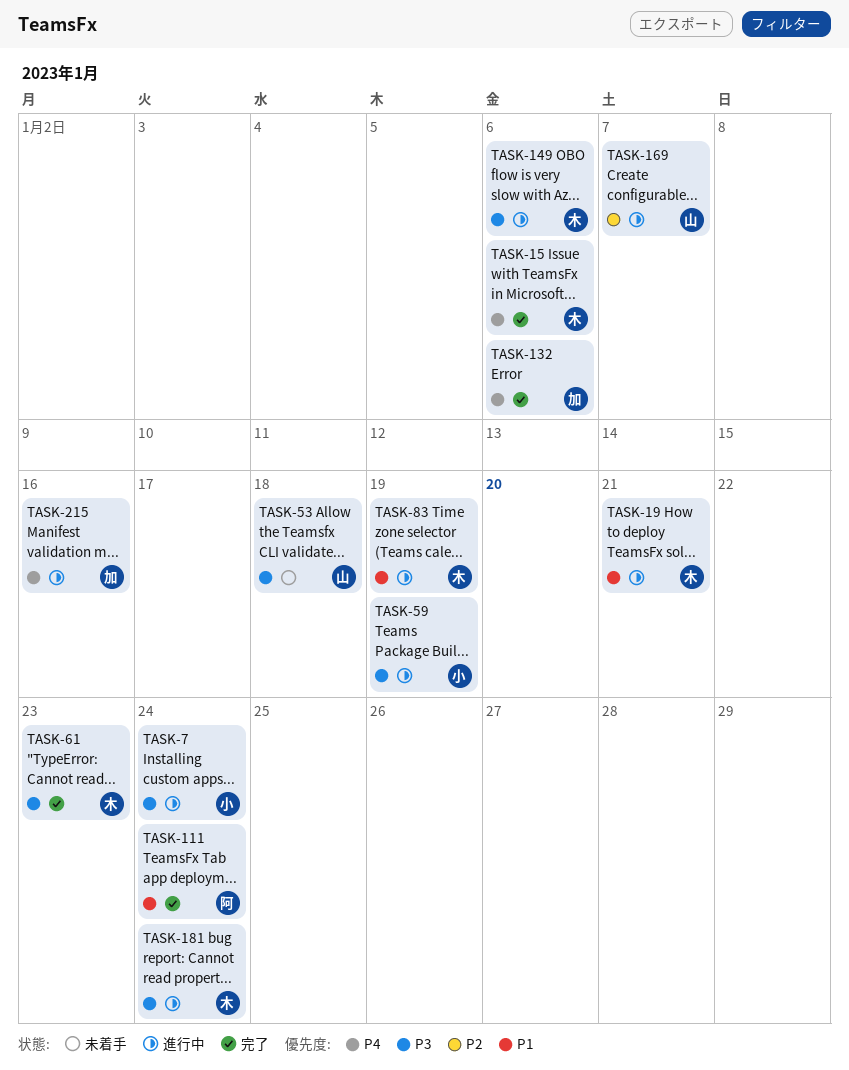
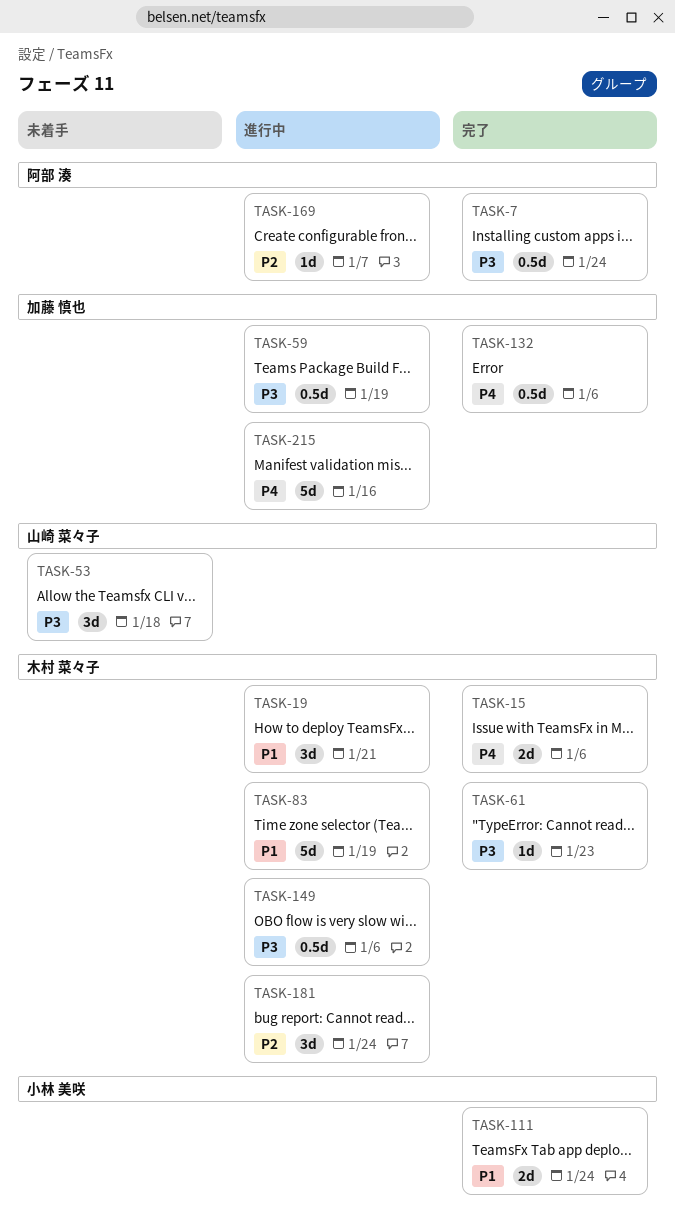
TASK-7, status: 進行中 -> 完了
TASK-7, owner: 小林 美咲 -> 阿部 湊
TASK-59, owner: 小林 美咲 -> 加藤 慎也
TASK-111, owner: 阿部 湊 -> 小林 美咲
TASK-169, owner: 山崎 菜々子 -> 阿部 湊
TASK-181, priority: P3 -> P2

